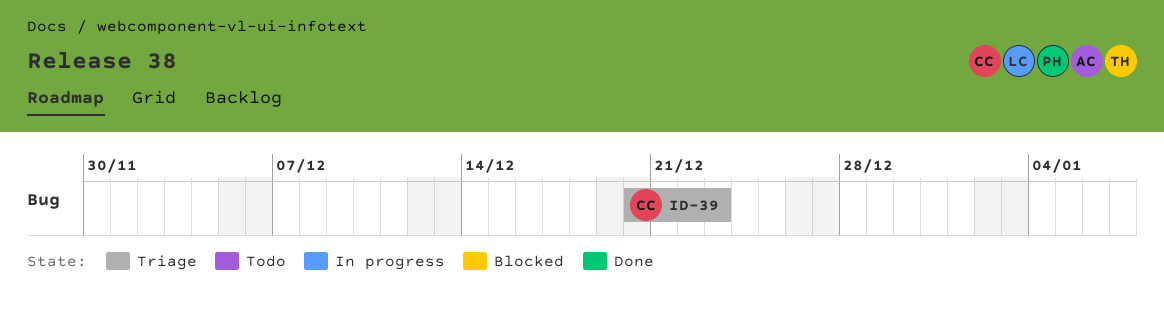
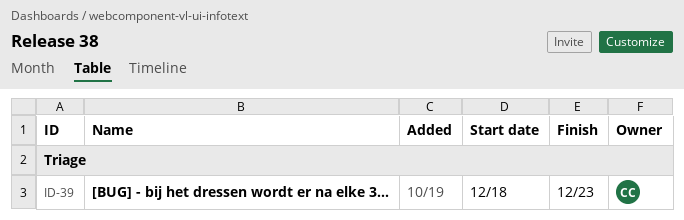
ID-39, start: Dec 20 -> Dec 18

